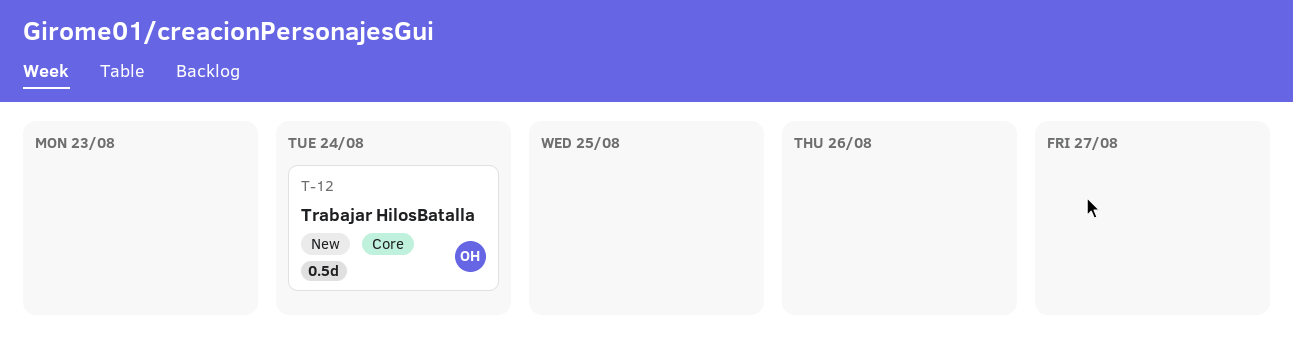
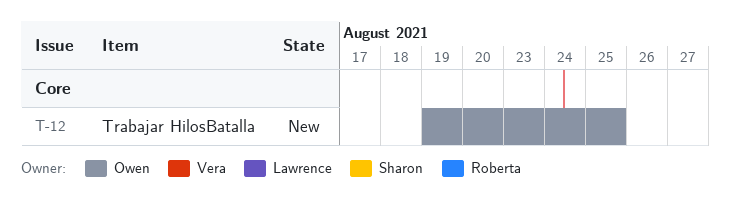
T-12, due: Aug 24 -> Aug 25

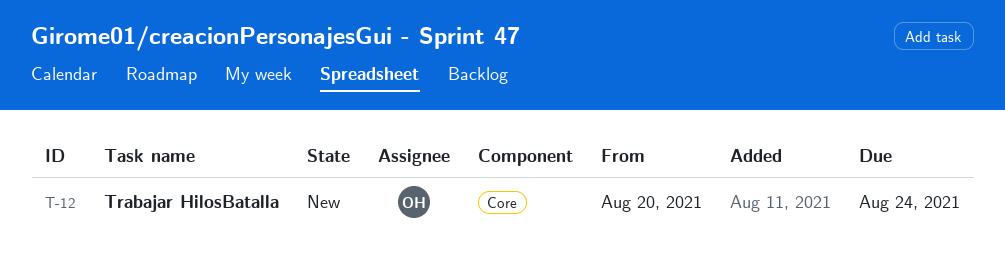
T-12, start: Aug 19 -> Aug 20
T-12, due: Aug 25 -> Aug 24

